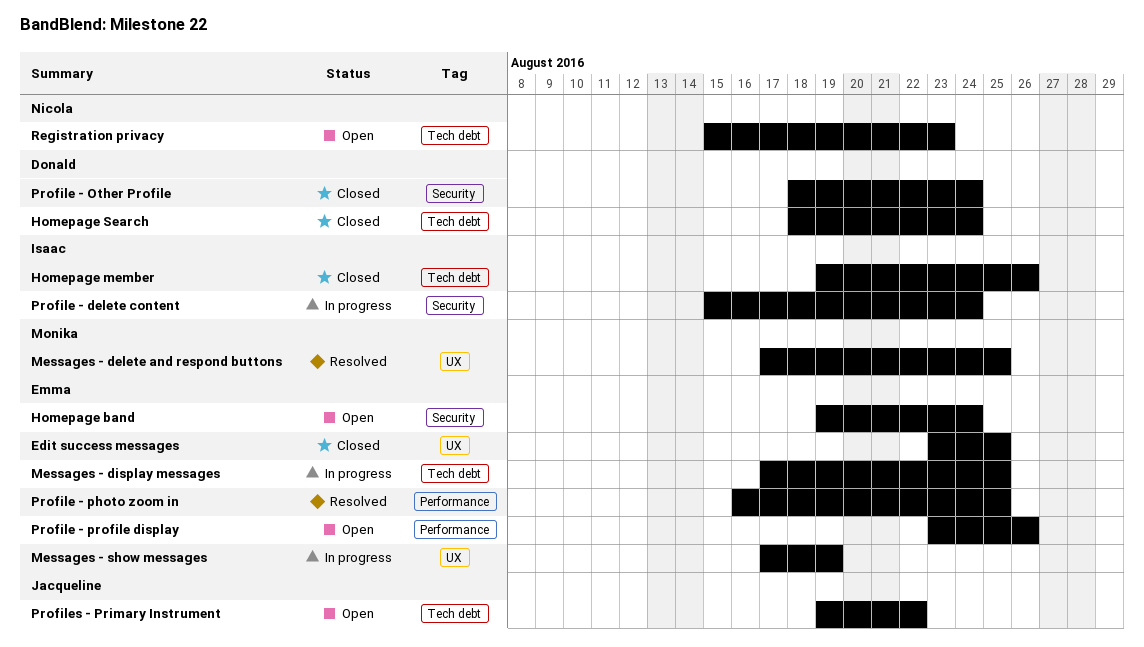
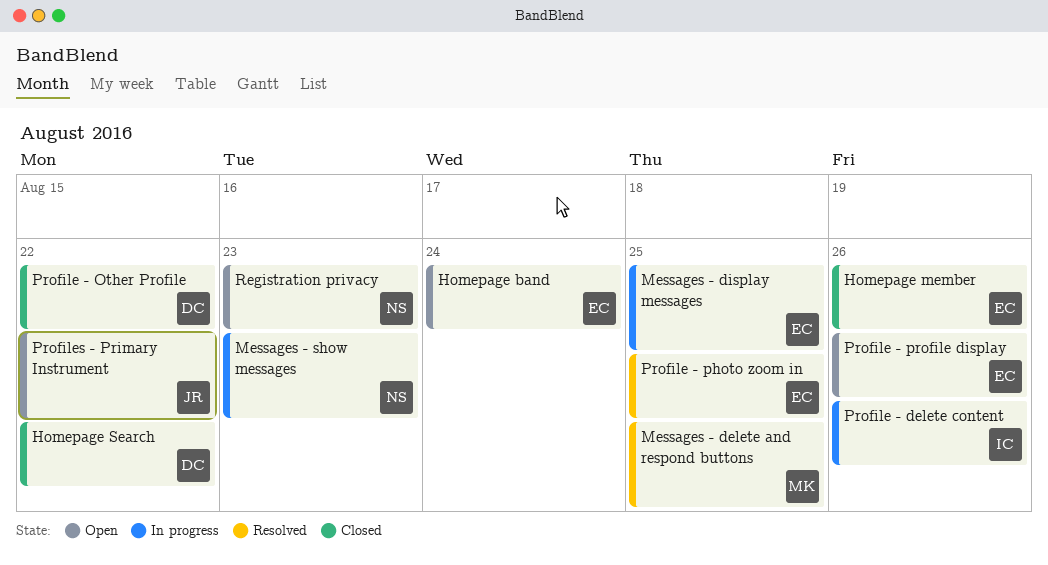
Edit success messages: present -> none
Homepage member, owner: Isaac -> Emma
Homepage Search, due: Aug 24 -> Aug 22
Messages - show messages, owner: Emma -> Nicola
Messages - show messages, due: Aug 19 -> Aug 23
Profile - delete content, due: Aug 24 -> Aug 26
Profile - Other Profile, due: Aug 24 -> Aug 22

